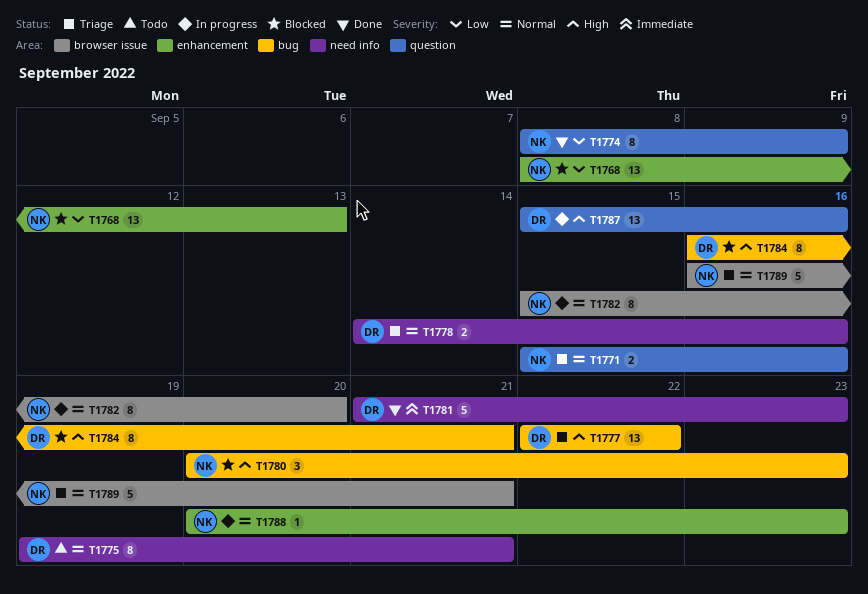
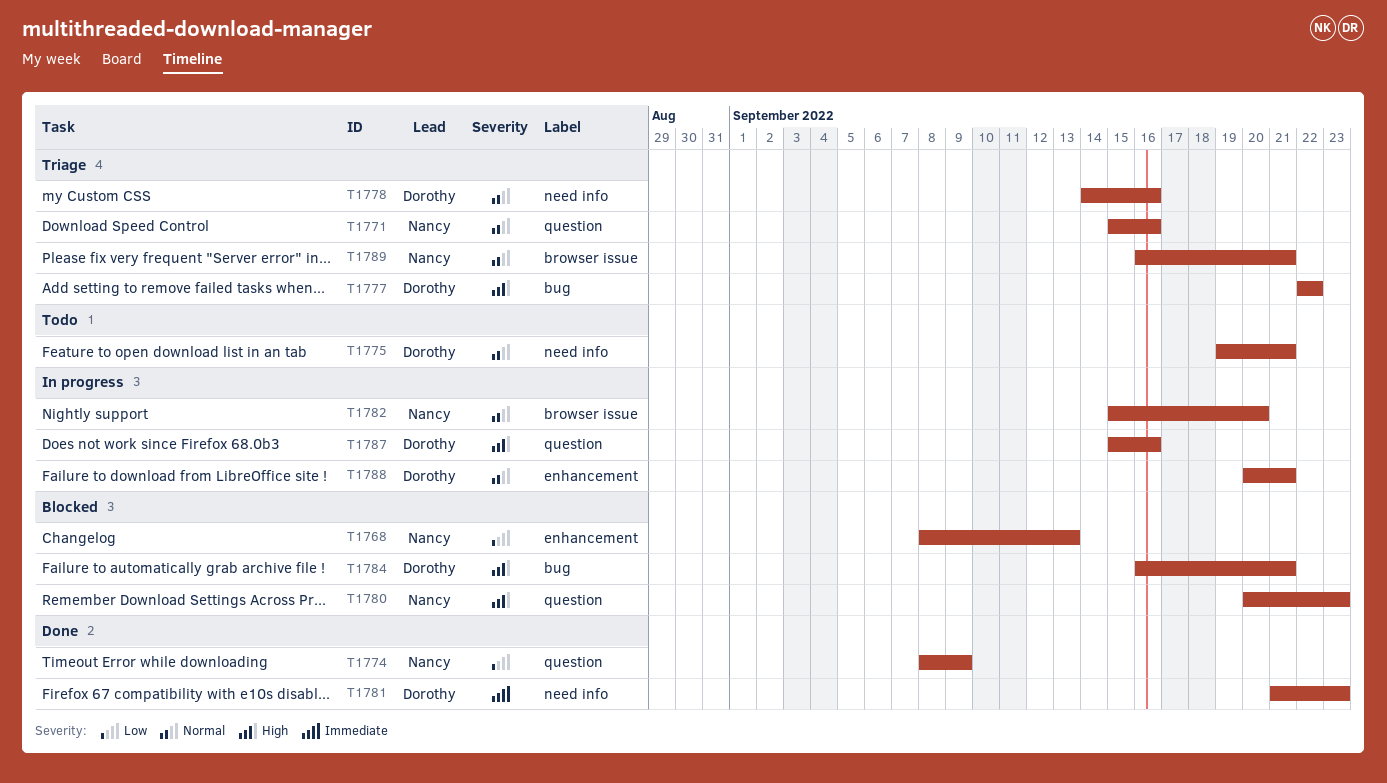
T1780, label: bug -> question
T1788, owner: Nancy -> Dorothy
T1788, due: Sep 23 -> Sep 21

